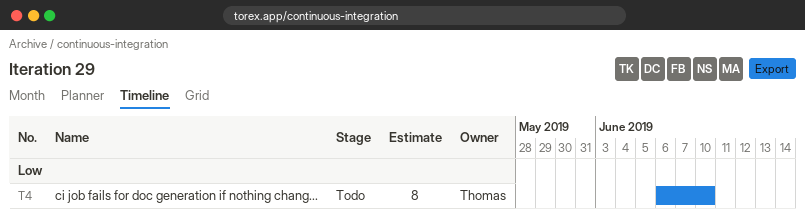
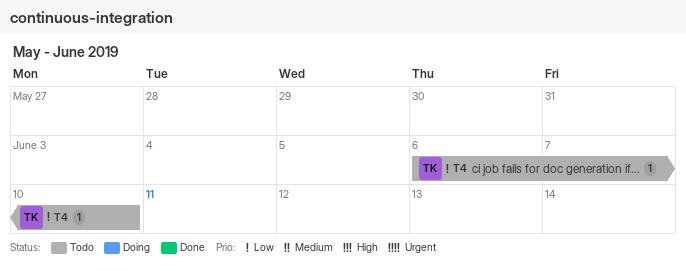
T4, estimate: 8 -> 1

